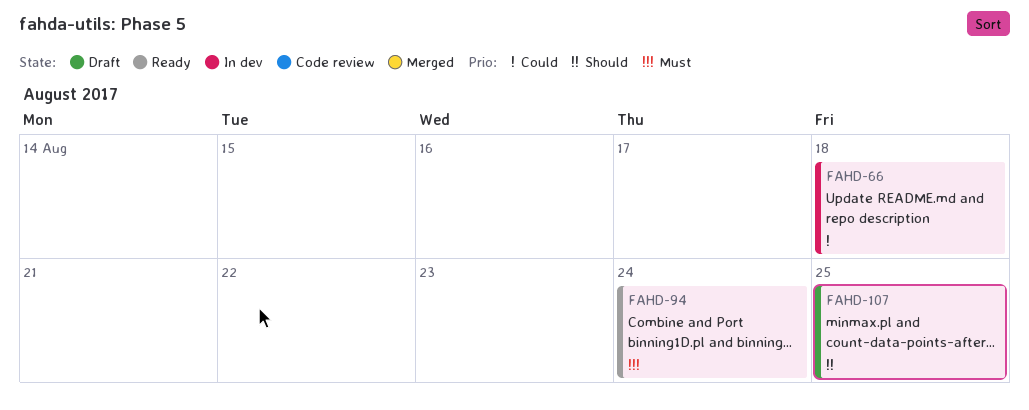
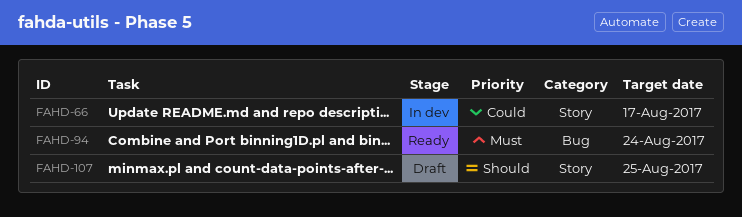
FAHD-66, due: Aug 18 -> Aug 17

